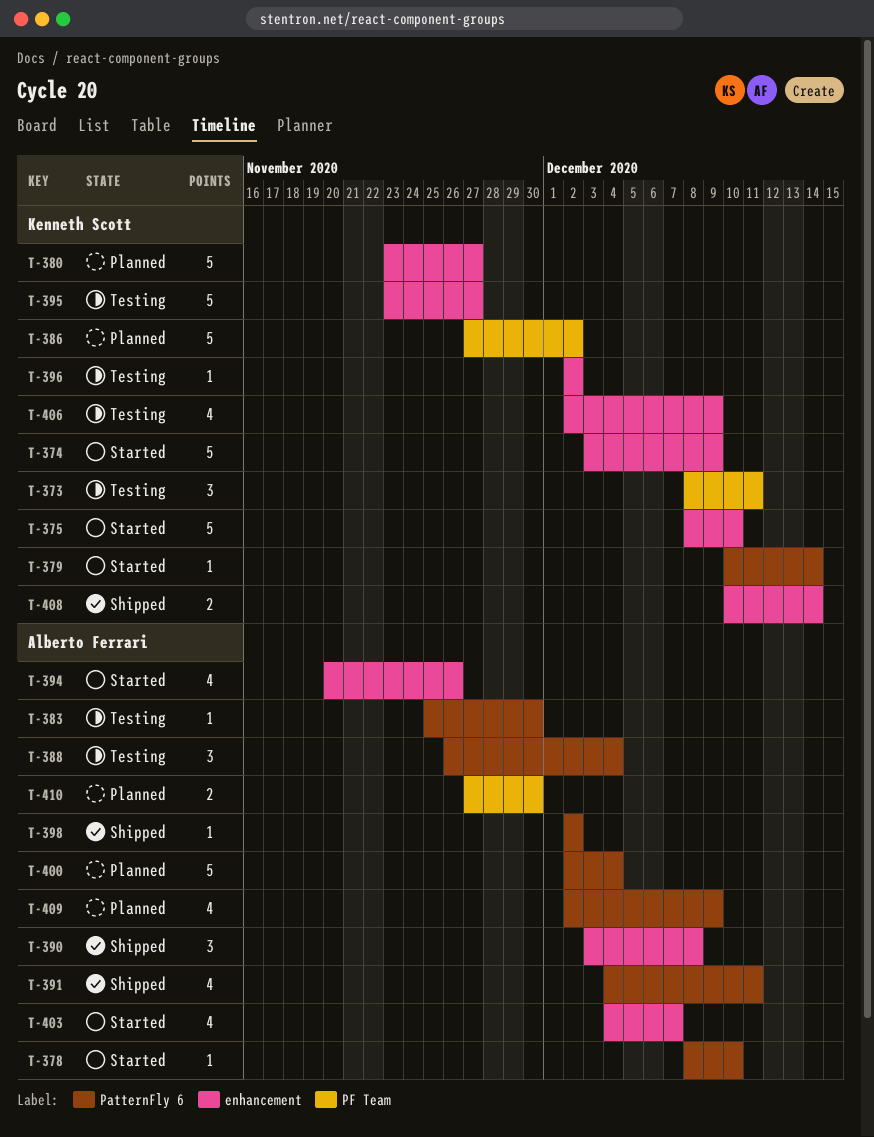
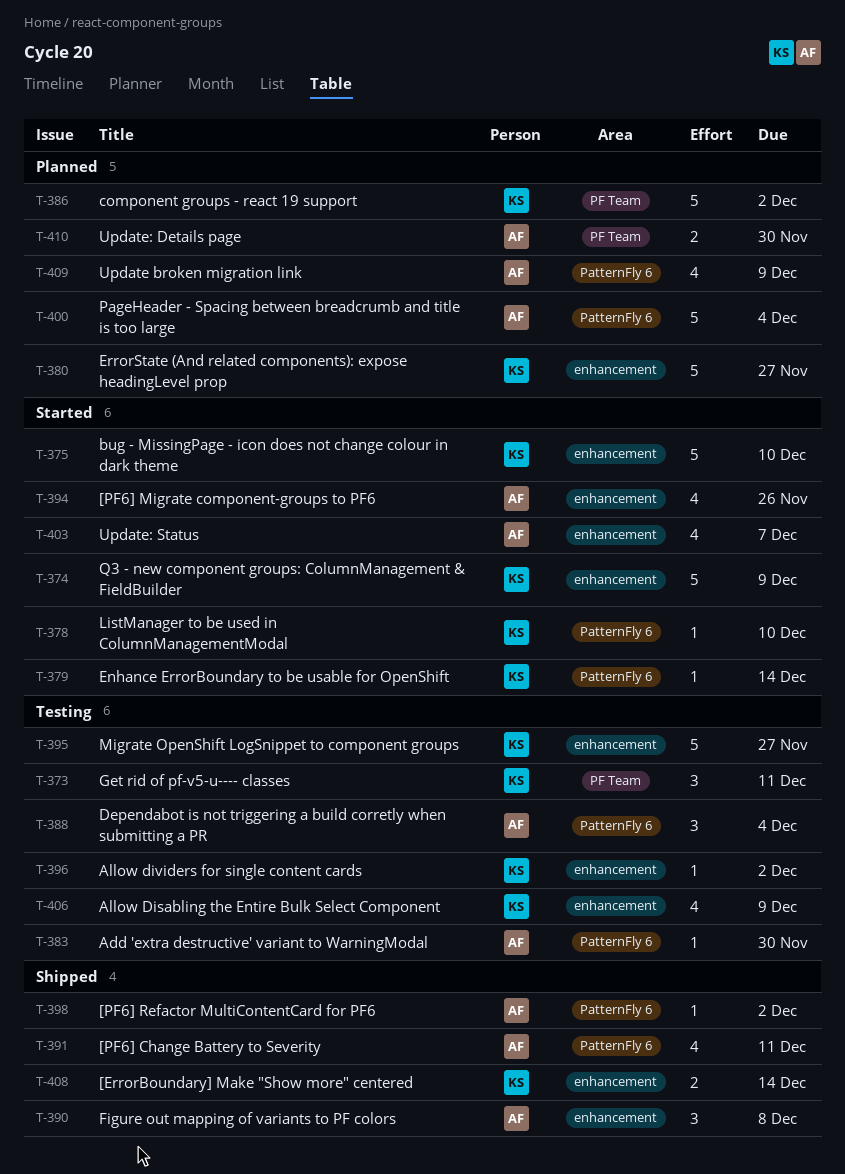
T-378, owner: Alberto Ferrari -> Kenneth Scott

